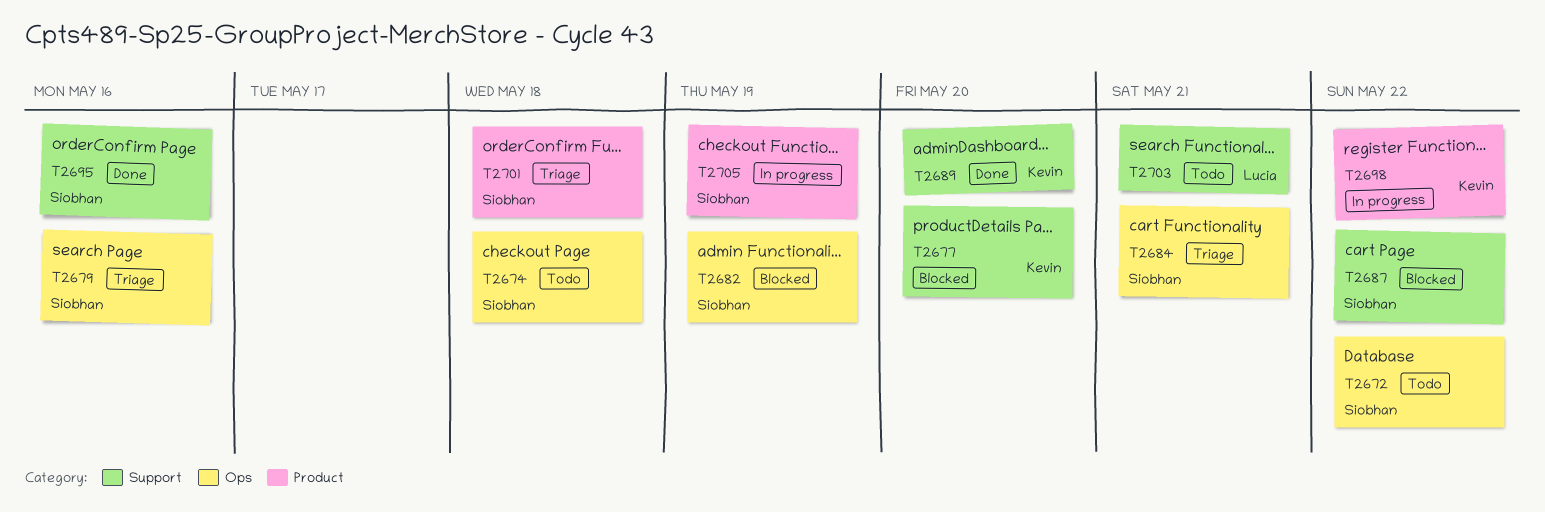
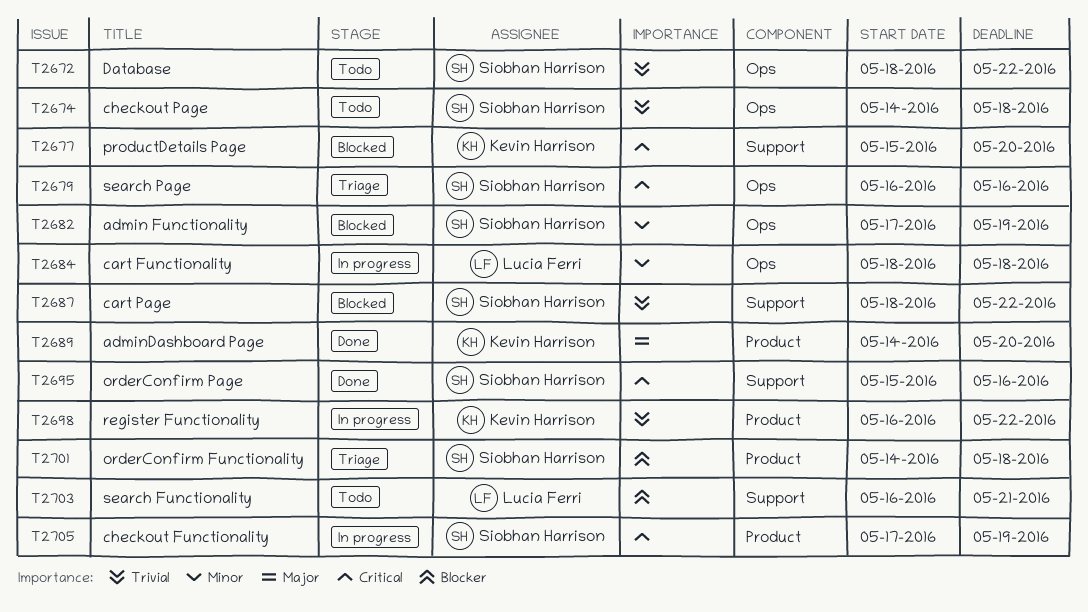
T2684, status: Triage -> In progress
T2684, owner: Siobhan Harrison -> Lucia Ferri
T2684, due: May 21 -> May 18
T2689, label: Support -> Product

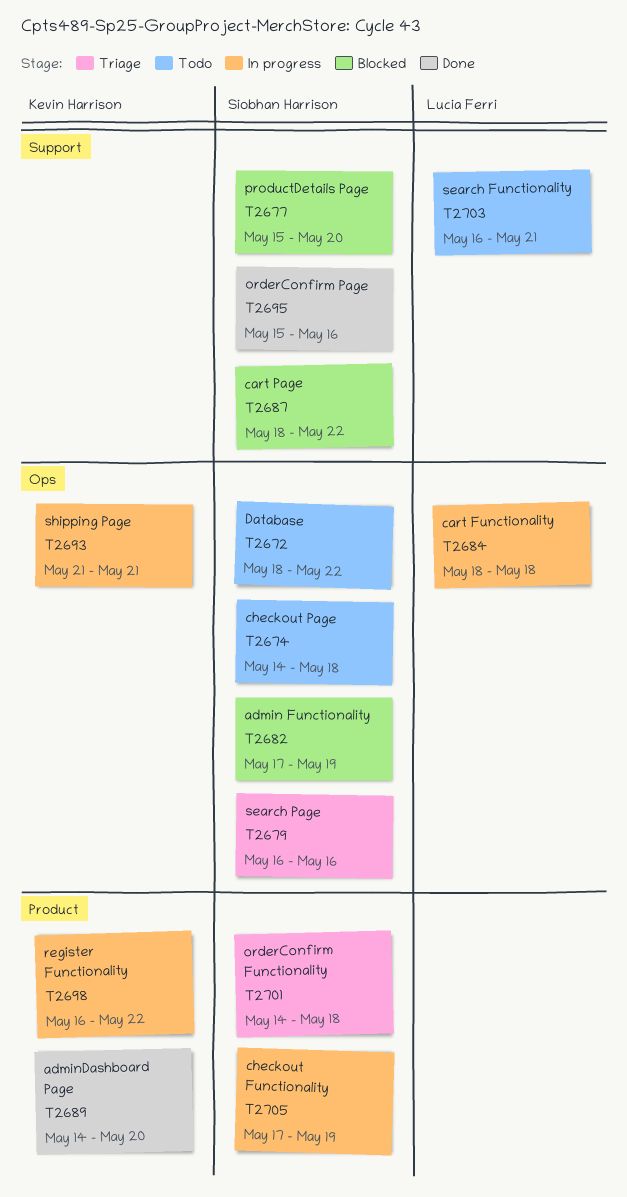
T2677, owner: Kevin Harrison -> Siobhan Harrison
T2693: none -> present

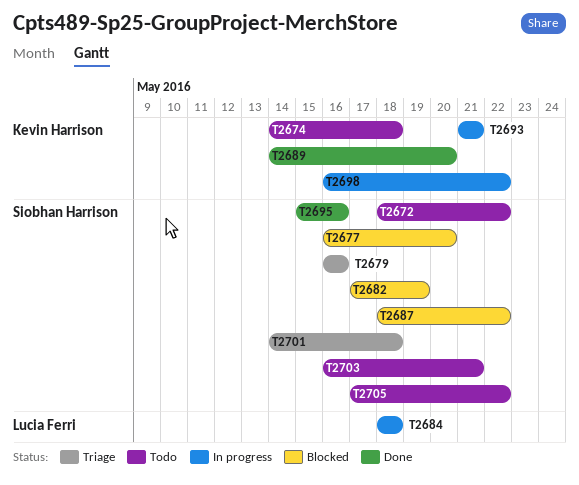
T2674, owner: Siobhan Harrison -> Kevin Harrison
T2677, start: May 15 -> May 16
T2703, owner: Lucia Ferri -> Siobhan Harrison
T2705, status: In progress -> Todo
T2705, due: May 19 -> May 22

